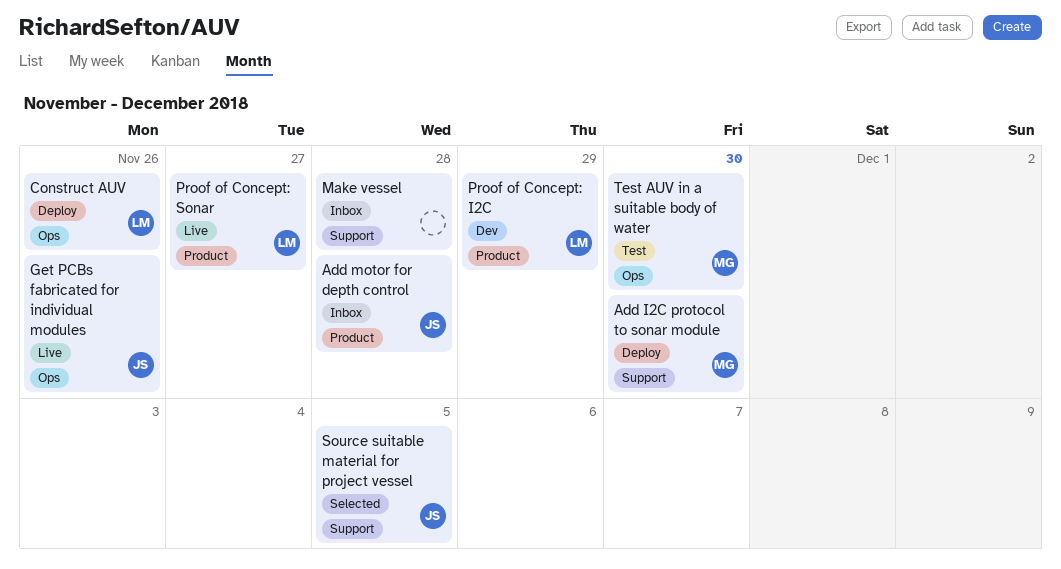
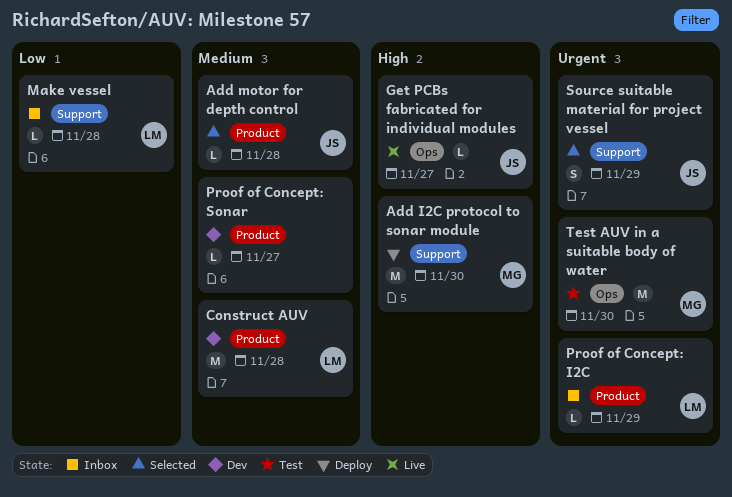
Add motor for depth control, status: Inbox -> Selected
Construct AUV, status: Deploy -> Dev
Construct AUV, label: Ops -> Product
Construct AUV, due: Nov 26 -> Nov 28
Get PCBs fabricated for individual modules, due: Nov 26 -> Nov 27
Make vessel, owner: none -> LM
Proof of Concept: I2C, status: Dev -> Inbox
Proof of Concept: Sonar, status: Live -> Dev
Proof of Concept: Sonar, owner: LM -> none
Source suitable material for project vessel, due: Dec 5 -> Nov 29

